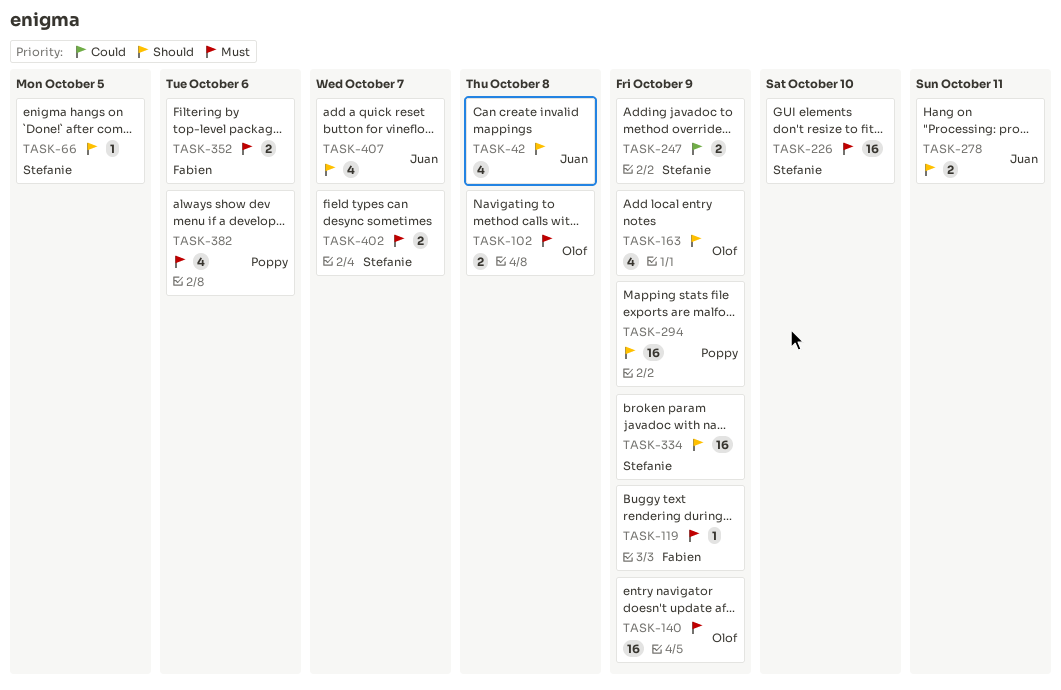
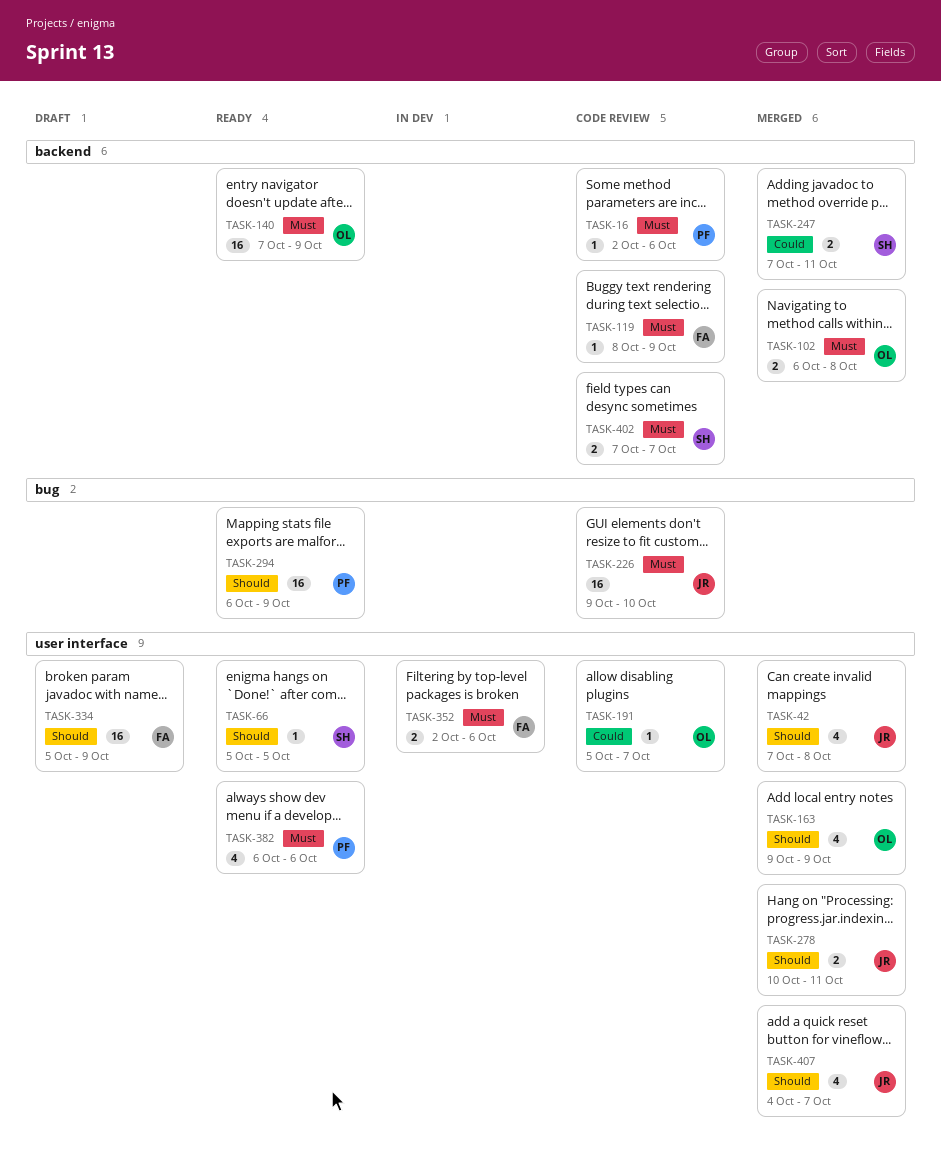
TASK-16: none -> present
TASK-191: none -> present
TASK-226, owner: Stefanie -> Juan
TASK-247, due: Oct 9 -> Oct 11
TASK-334, owner: Stefanie -> Fabien

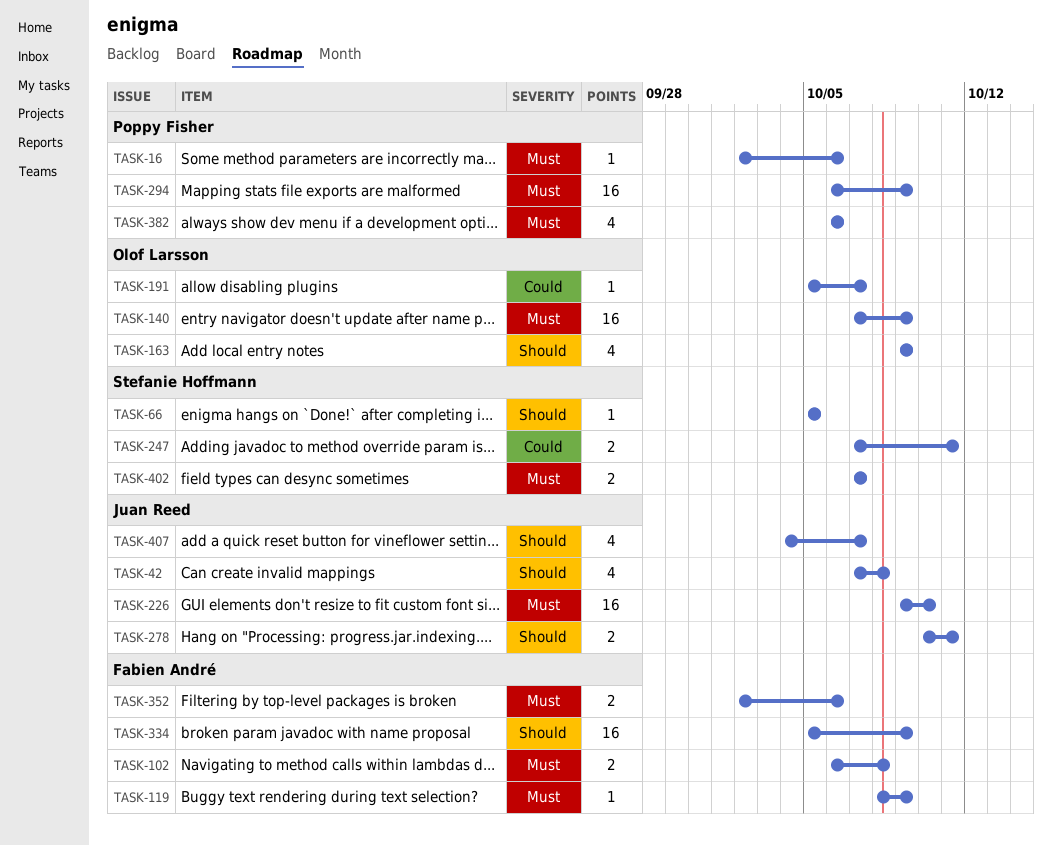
TASK-102, owner: Olof Larsson -> Fabien André
TASK-294, priority: Should -> Must

